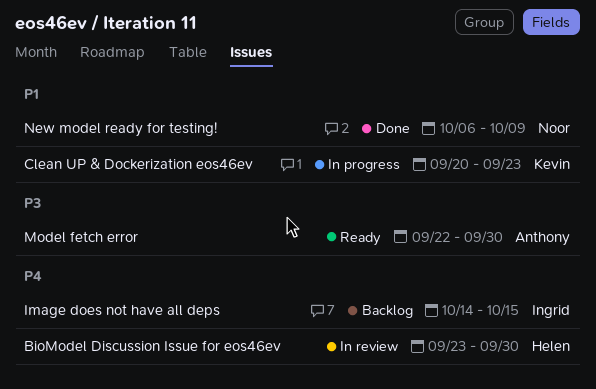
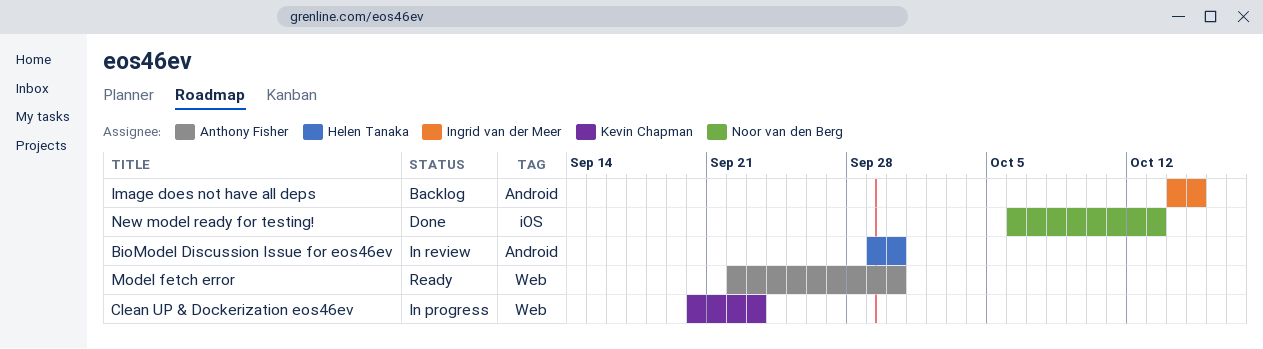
BioModel Discussion Issue for eos46ev, start: Sep 23 -> Sep 29
New model ready for testing!, due: Oct 9 -> Oct 13

